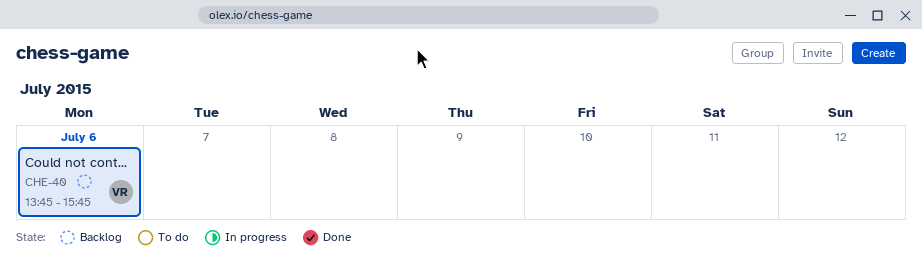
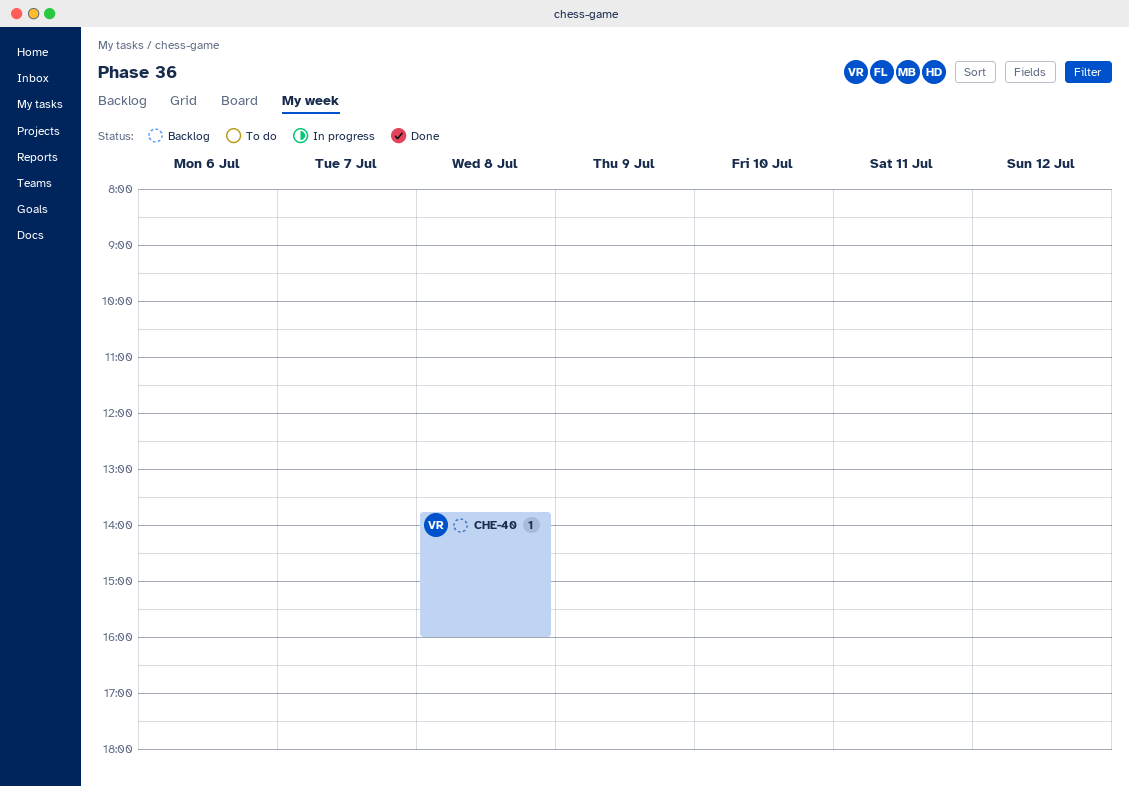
CHE-40, day: Jul 6 -> Jul 8
CHE-40, ends: 15:45 -> 16:00

